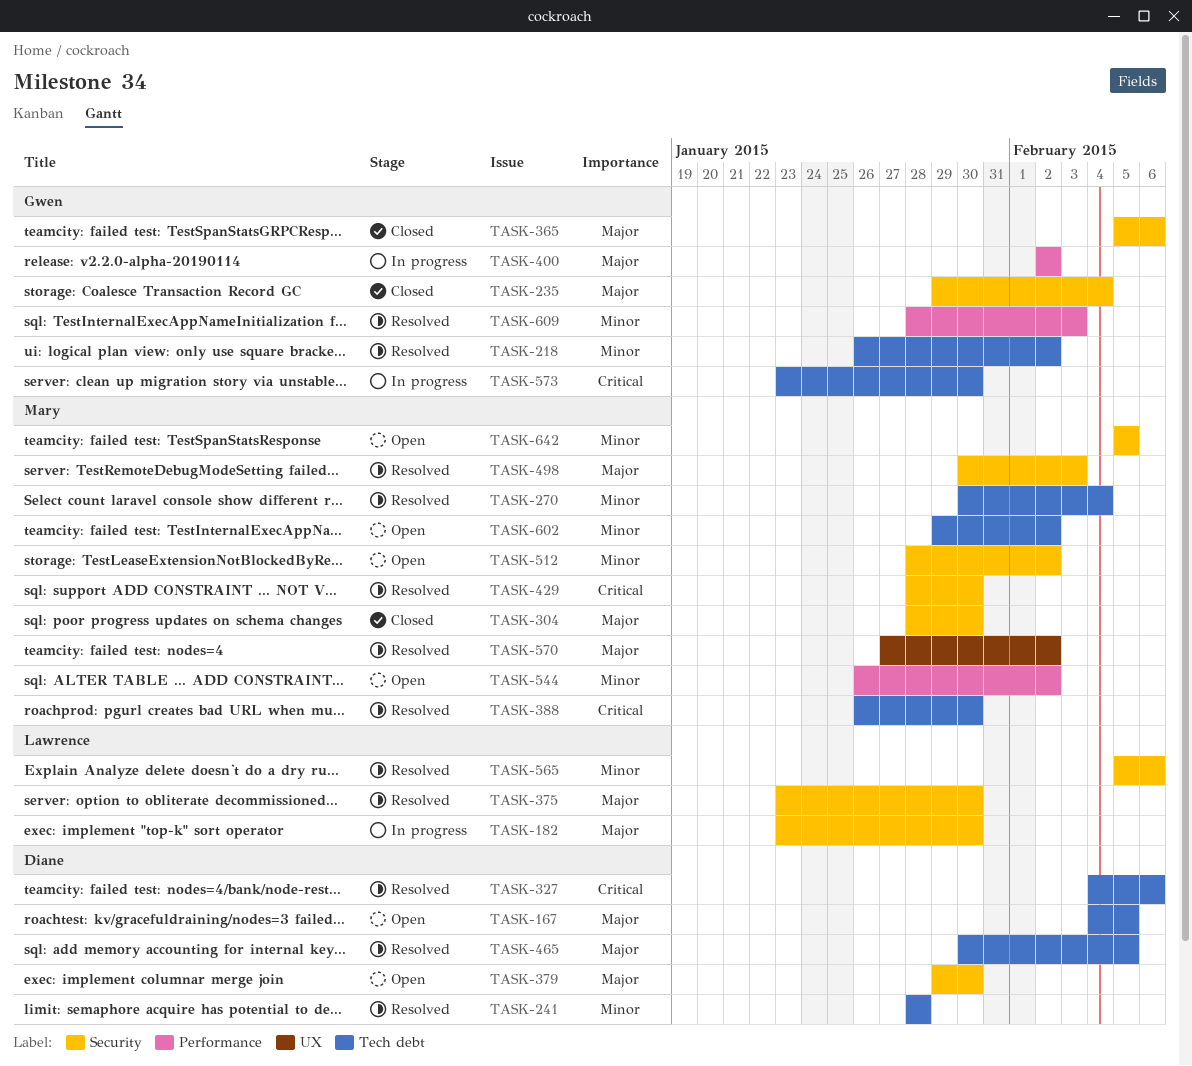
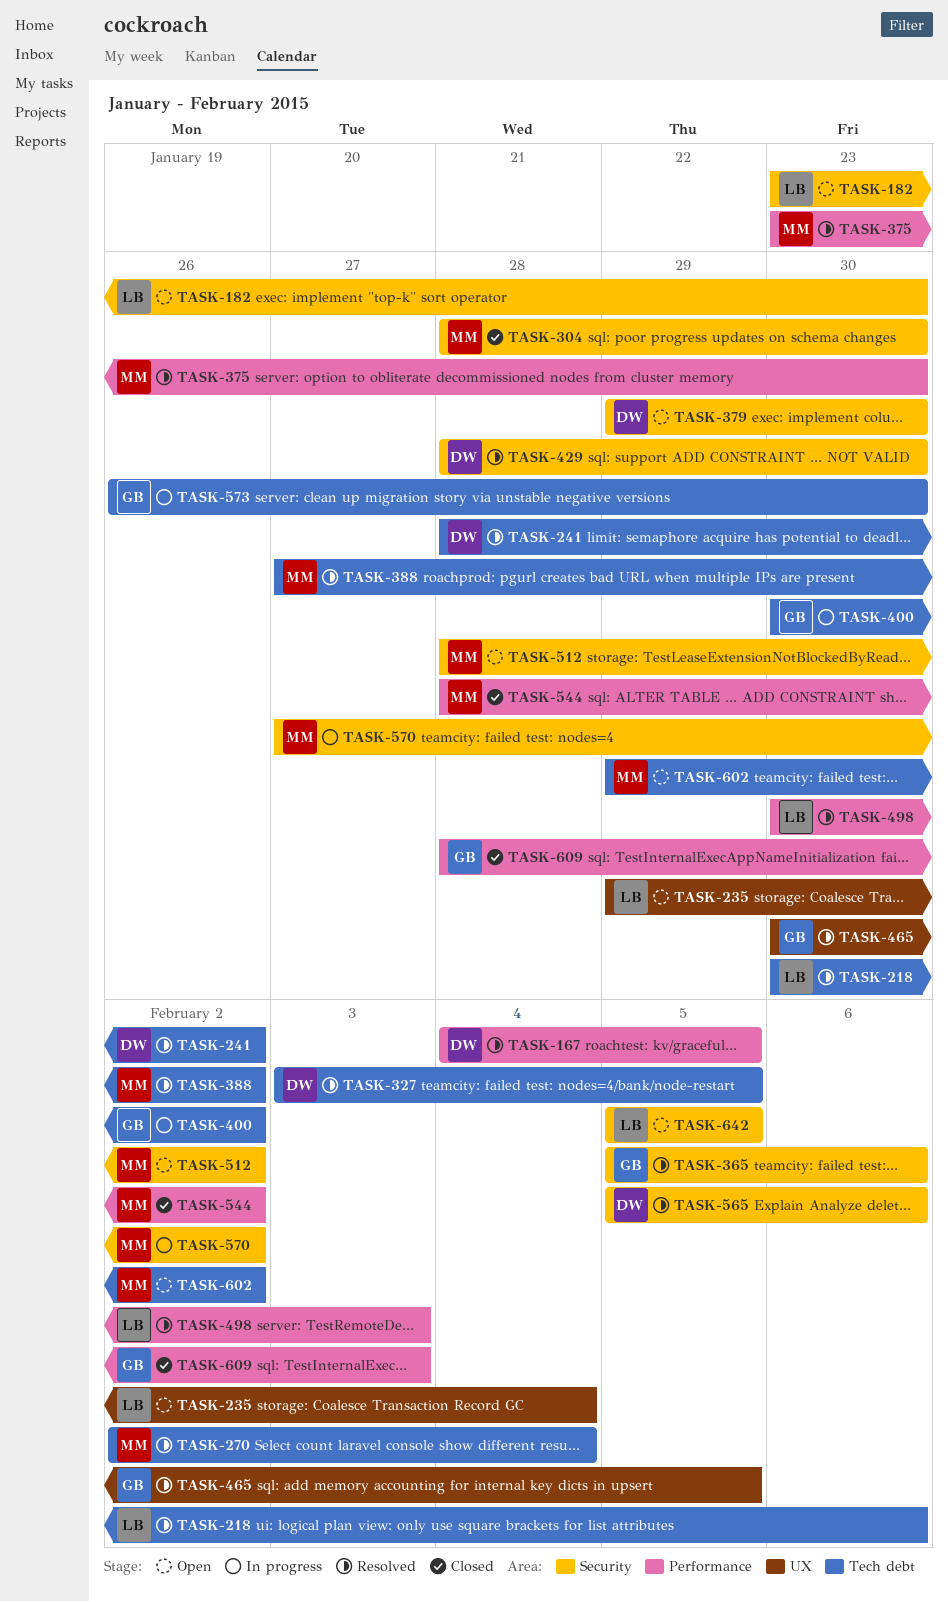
TASK-167, status: Open -> Resolved
TASK-167, label: Tech debt -> Performance
TASK-182, status: In progress -> Open
TASK-218, owner: Gwen -> Lawrence
TASK-218, start: Jan 26 -> Jan 30
TASK-218, due: Feb 2 -> Feb 6
TASK-235, status: Closed -> Open
TASK-235, owner: Gwen -> Lawrence
TASK-235, label: Security -> UX
TASK-241, due: Jan 28 -> Feb 2
TASK-270, start: Jan 30 -> Feb 2
TASK-327, start: Feb 4 -> Feb 3
TASK-327, due: Feb 6 -> Feb 5
TASK-365, status: Closed -> Resolved
TASK-375, owner: Lawrence -> Mary
TASK-375, label: Security -> Performance
TASK-388, start: Jan 26 -> Jan 27
TASK-388, due: Jan 30 -> Feb 2
TASK-400, label: Performance -> Tech debt
TASK-400, start: Feb 2 -> Jan 30
TASK-429, owner: Mary -> Diane
TASK-465, owner: Diane -> Gwen
TASK-465, label: Tech debt -> UX
TASK-498, owner: Mary -> Lawrence
TASK-498, label: Security -> Performance
TASK-544, status: Open -> Closed
TASK-544, start: Jan 26 -> Jan 28
TASK-565, owner: Lawrence -> Diane
TASK-570, status: Resolved -> In progress
TASK-570, label: UX -> Security
TASK-573, start: Jan 23 -> Jan 26
TASK-609, status: Resolved -> Closed
TASK-642, owner: Mary -> Lawrence

